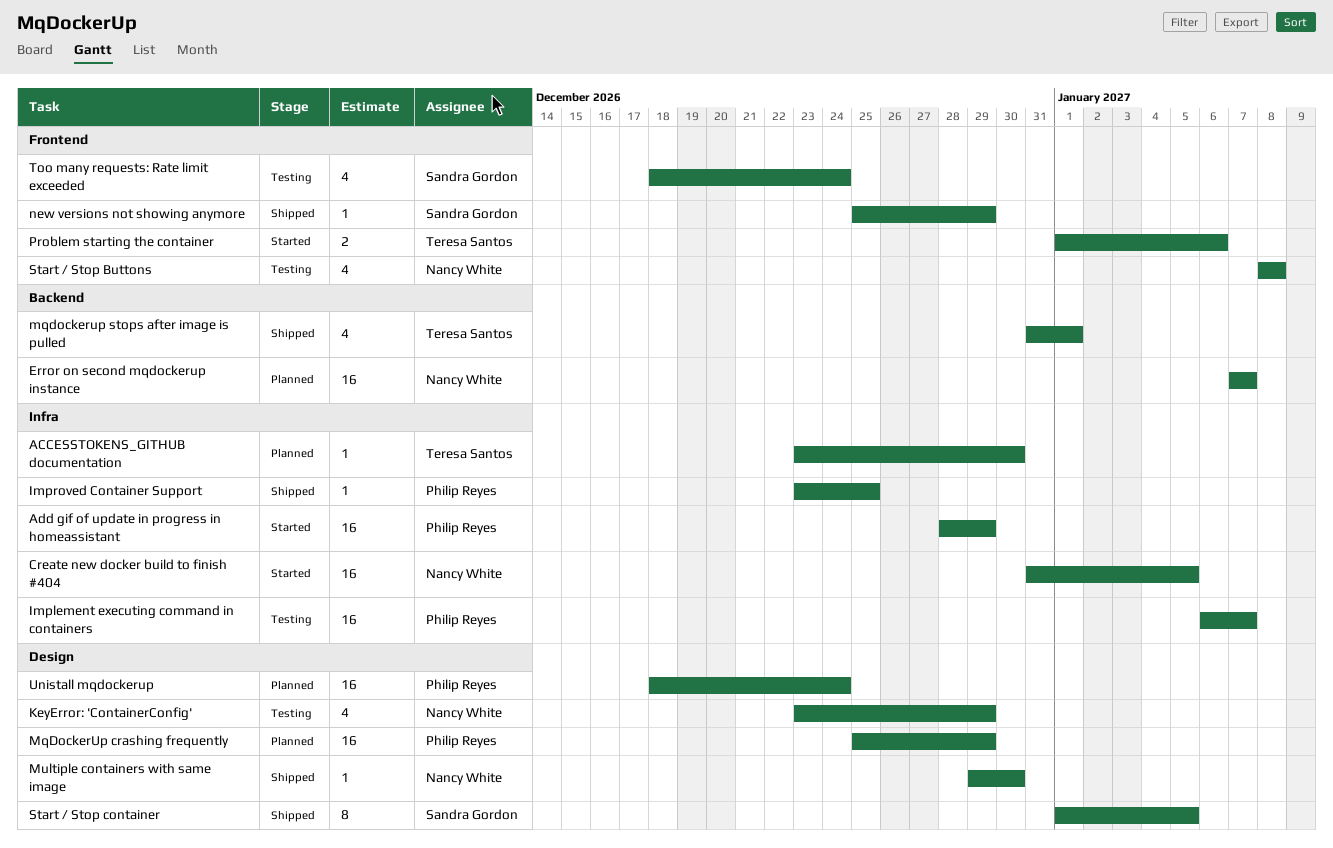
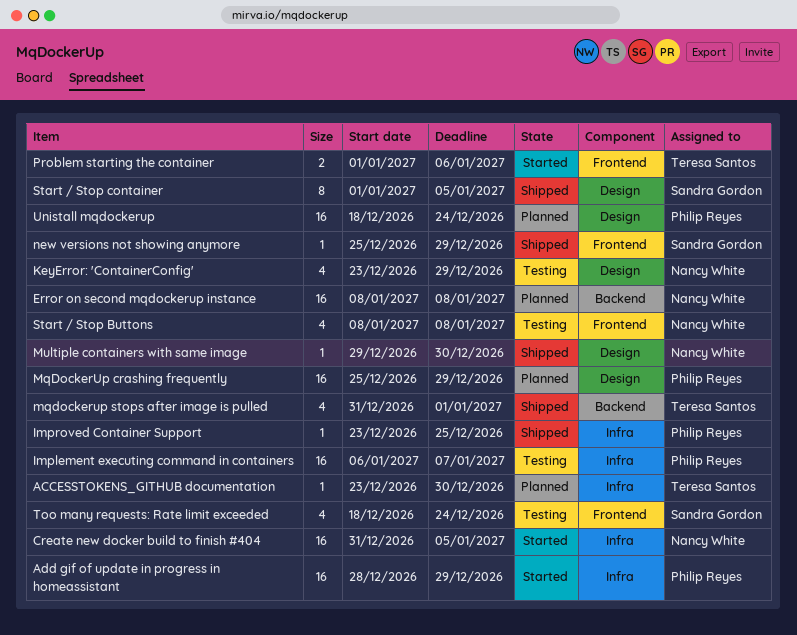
Error on second mqdockerup instance, start: Jan 7 -> Jan 8
Error on second mqdockerup instance, due: Jan 7 -> Jan 8

